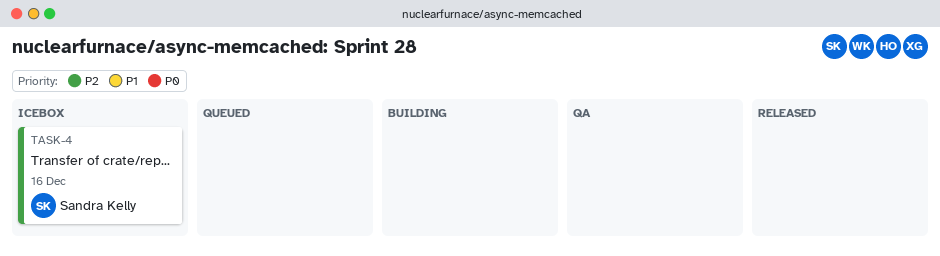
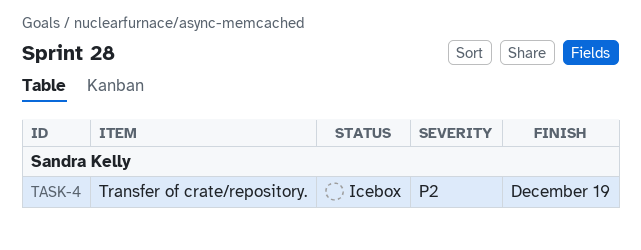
TASK-4, due: Dec 16 -> Dec 19

